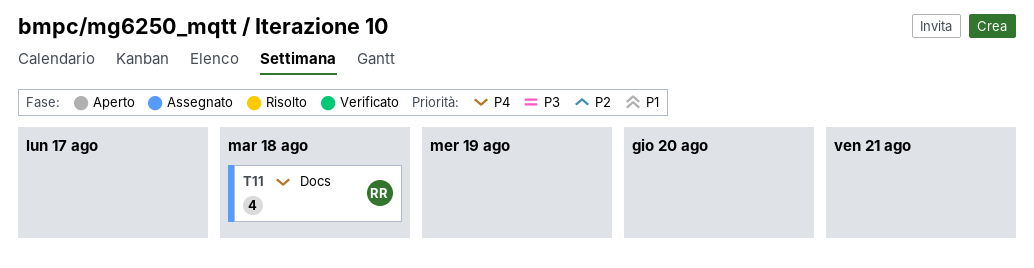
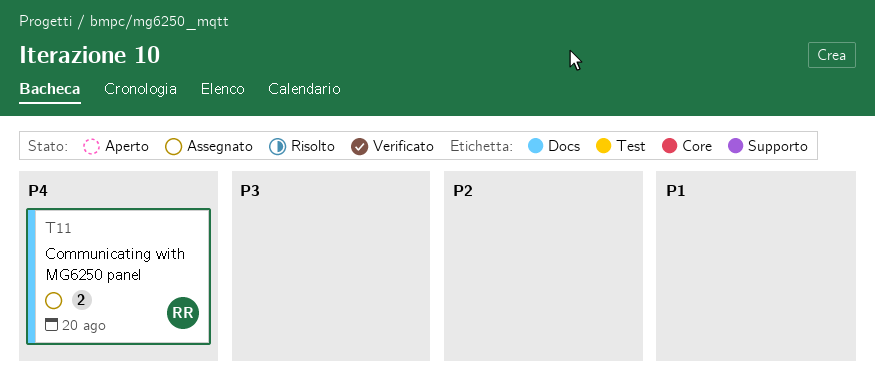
T11, estimate: 4 -> 2
T11, due: Aug 18 -> Aug 20

